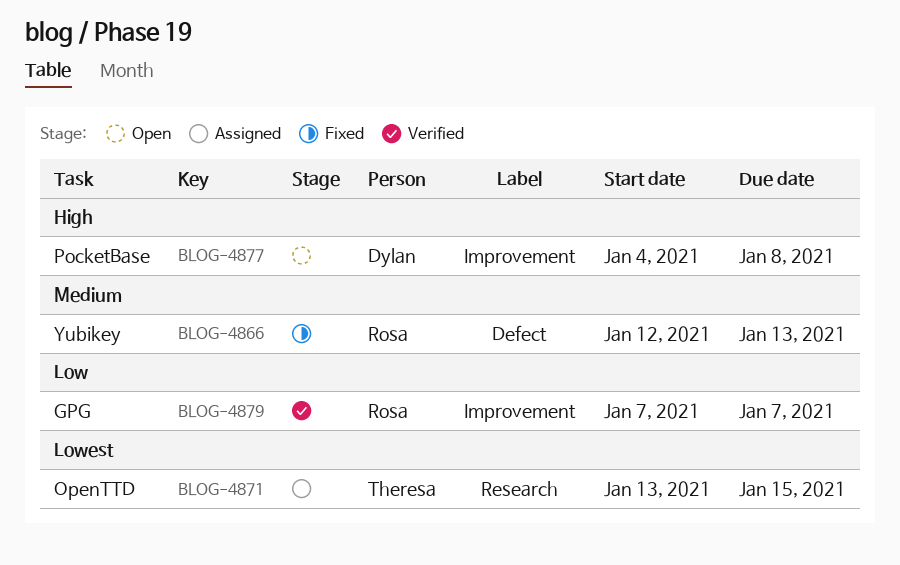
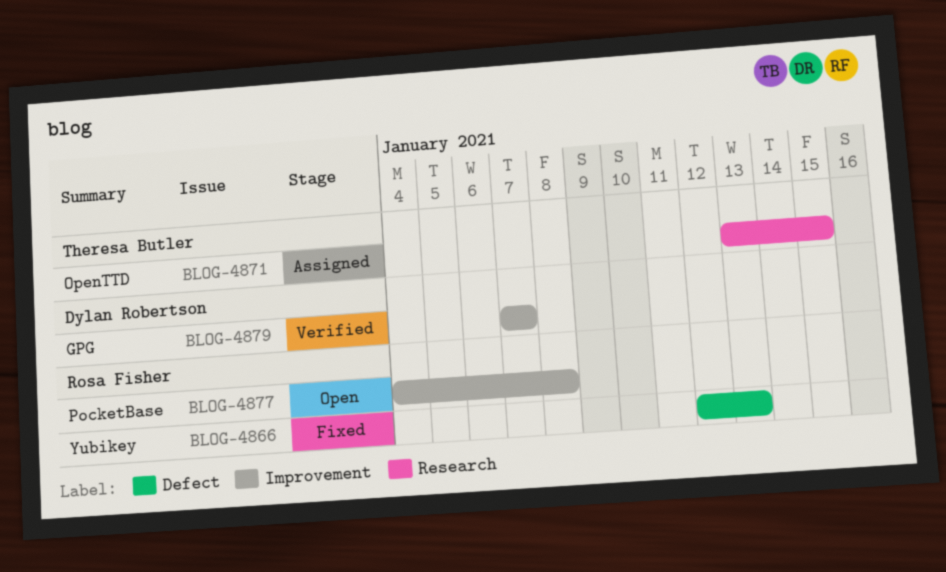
BLOG-4877, owner: Dylan Robertson -> Rosa Fisher
BLOG-4879, owner: Rosa Fisher -> Dylan Robertson

